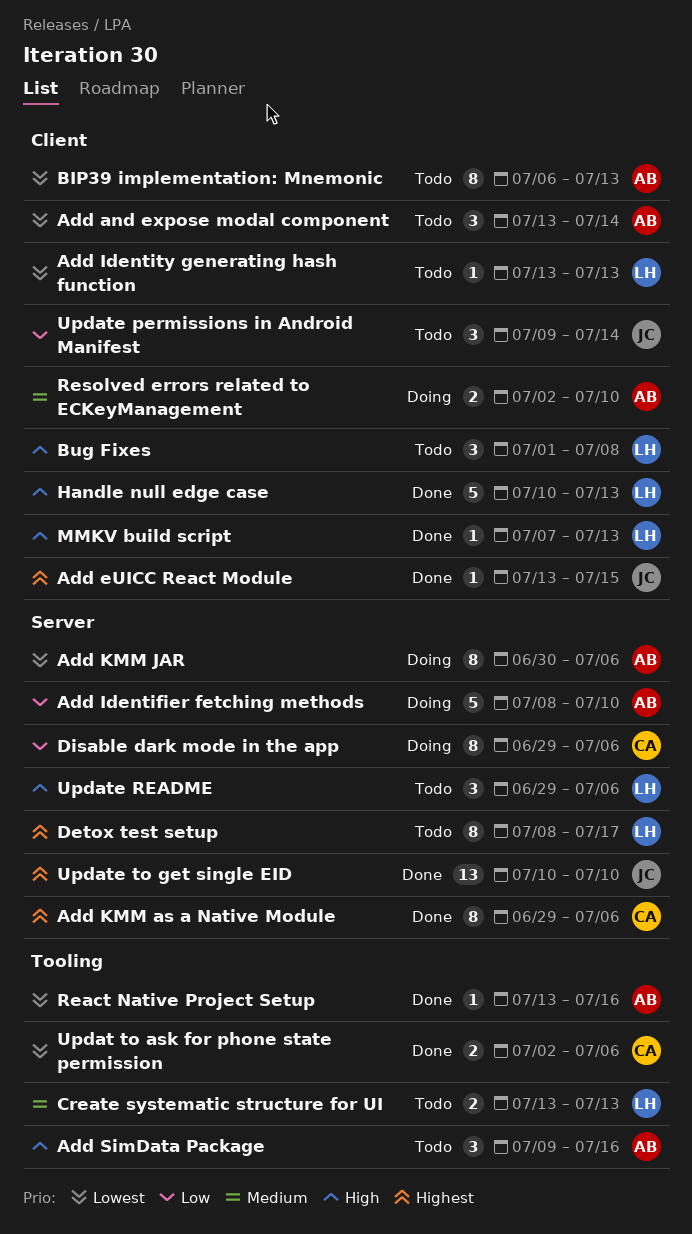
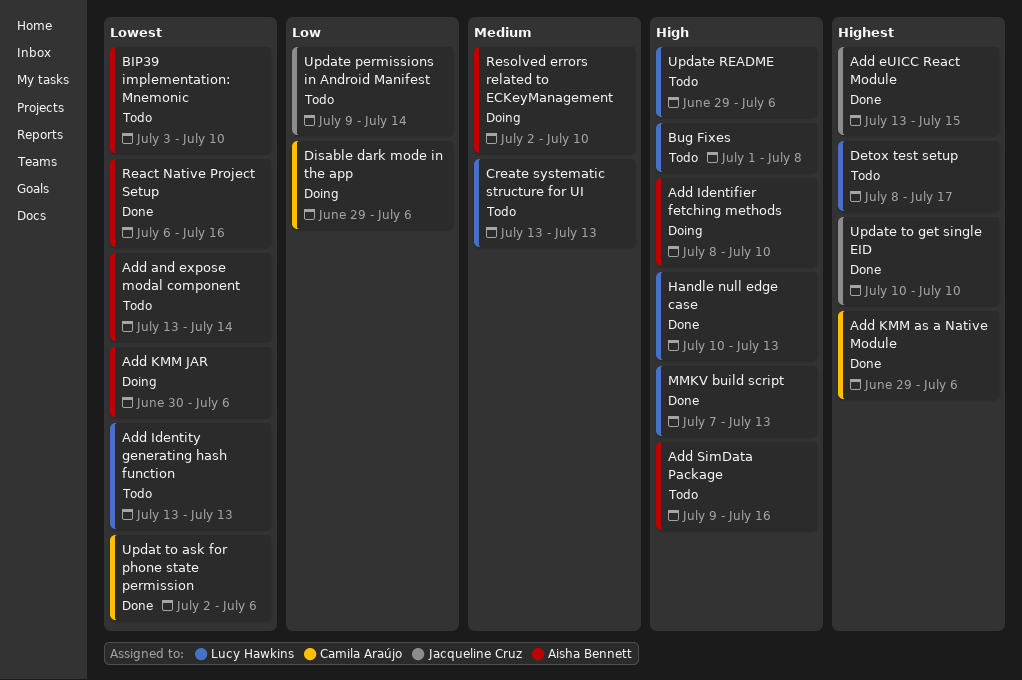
Add Identifier fetching methods, priority: Low -> High
BIP39 implementation: Mnemonic, start: Jul 6 -> Jul 3
BIP39 implementation: Mnemonic, due: Jul 13 -> Jul 10
React Native Project Setup, start: Jul 13 -> Jul 6

